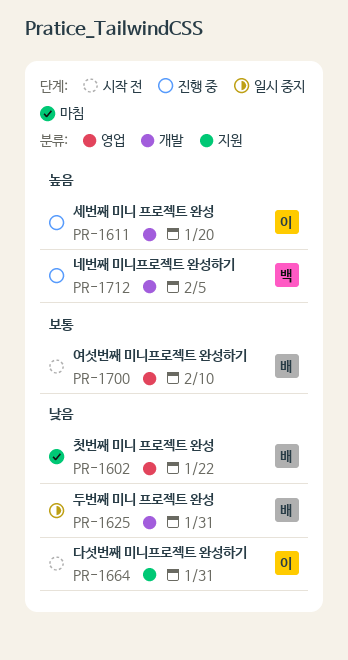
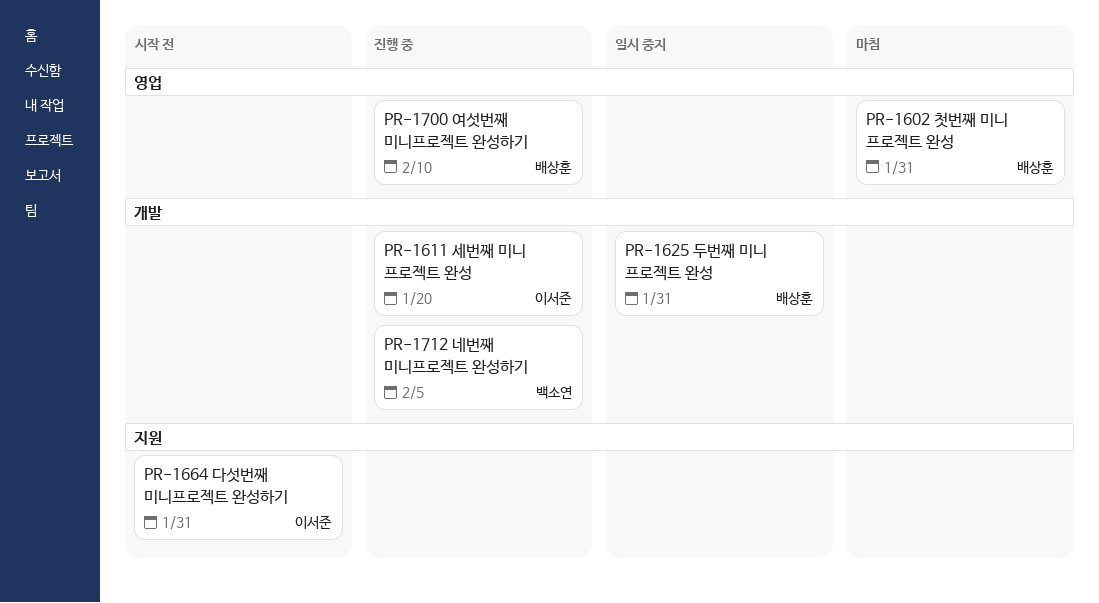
PR-1602, due: Jan 22 -> Jan 31
PR-1700, status: 시작 전 -> 진행 중

